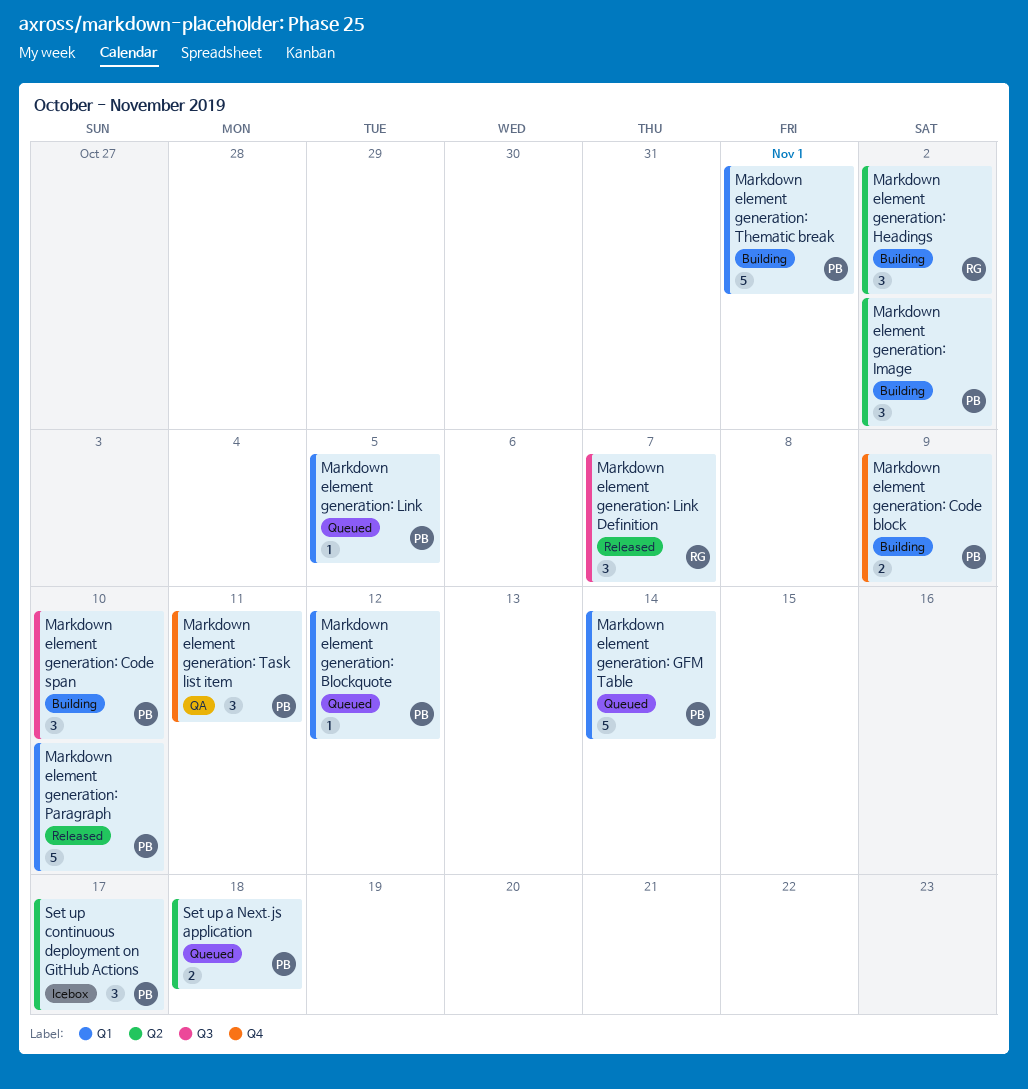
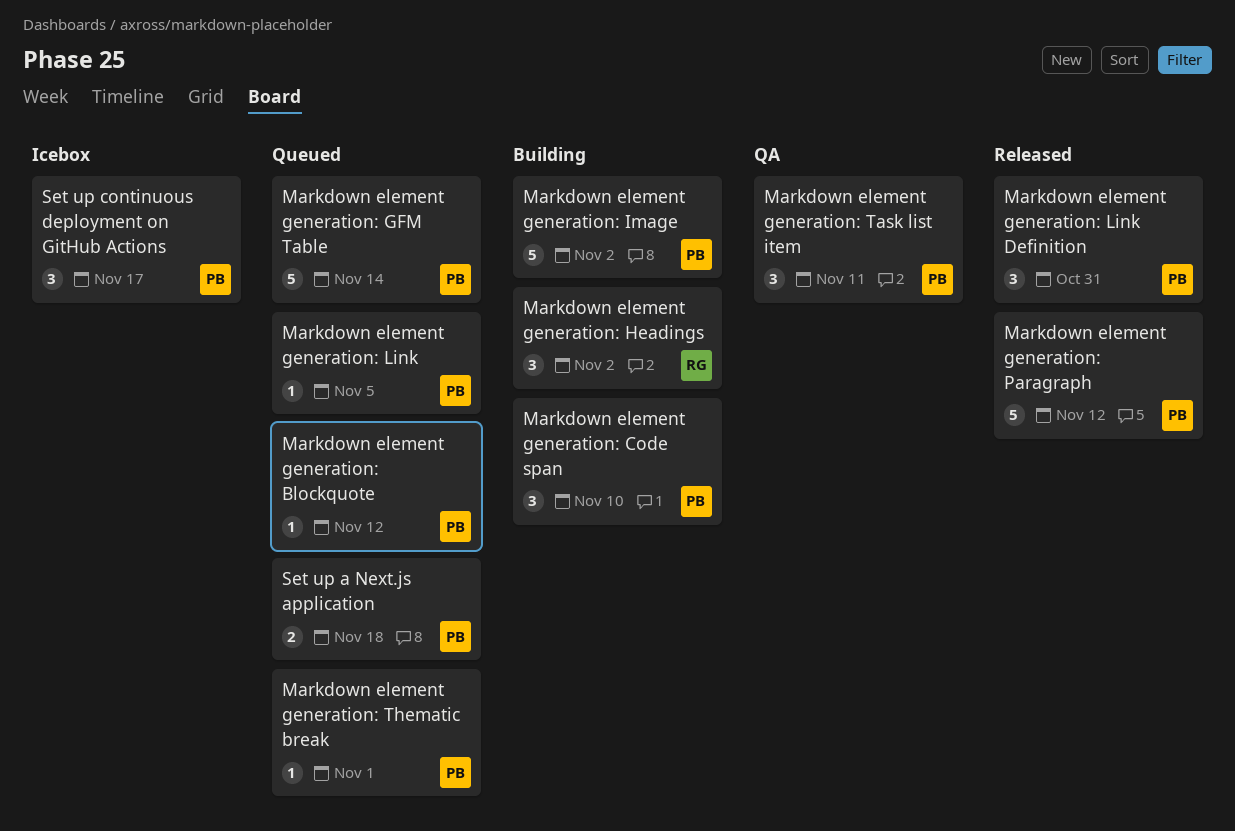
Markdown element generation: Code block: present -> none
Markdown element generation: Image, estimate: 3 -> 5
Markdown element generation: Link Definition, owner: RG -> PB
Markdown element generation: Link Definition, due: Nov 7 -> Oct 31
Markdown element generation: Paragraph, due: Nov 10 -> Nov 12
Markdown element generation: Thematic break, status: Building -> Queued
Markdown element generation: Thematic break, estimate: 5 -> 1

